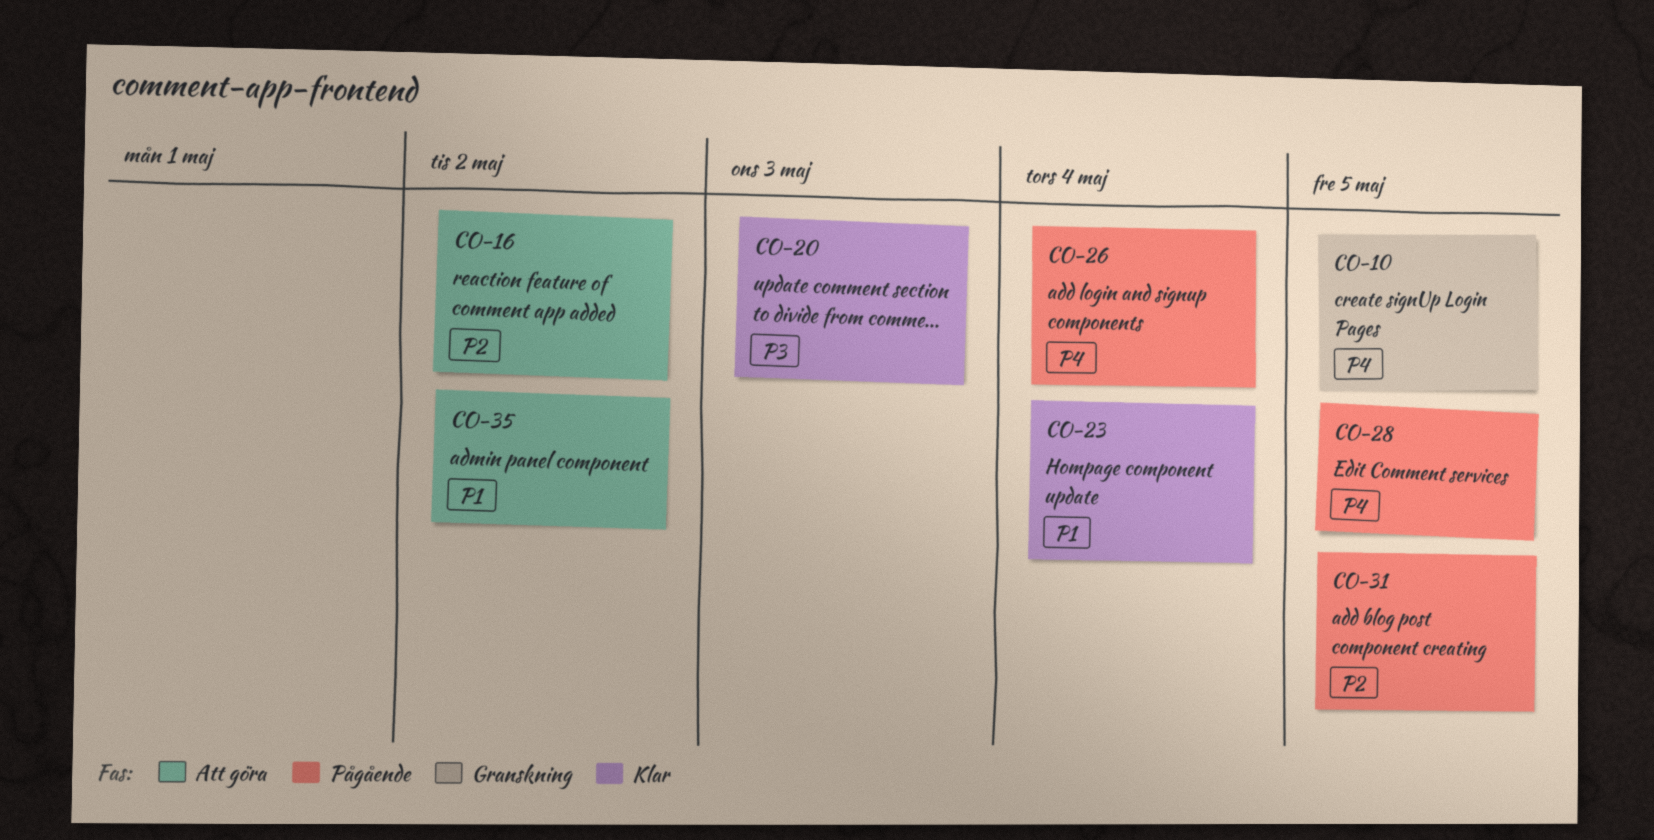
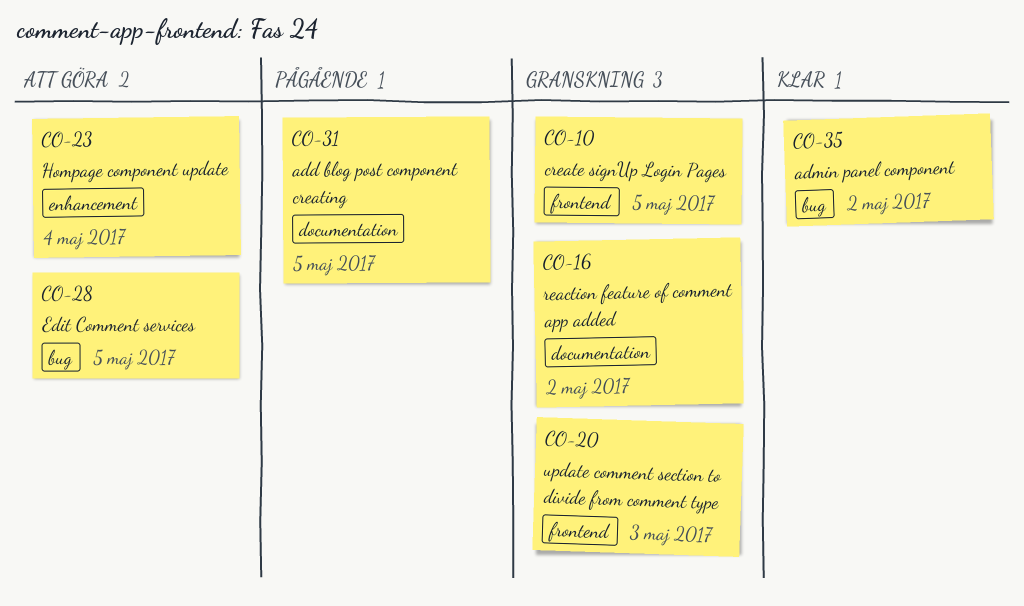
CO-16, status: Att göra -> Granskning
CO-20, status: Klar -> Granskning
CO-23, status: Klar -> Att göra
CO-26: present -> none
CO-28, status: Pågående -> Att göra
CO-35, status: Att göra -> Klar

